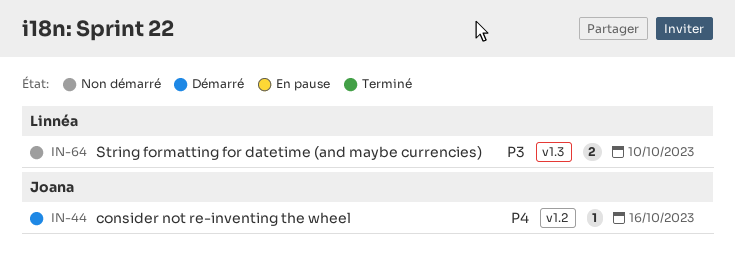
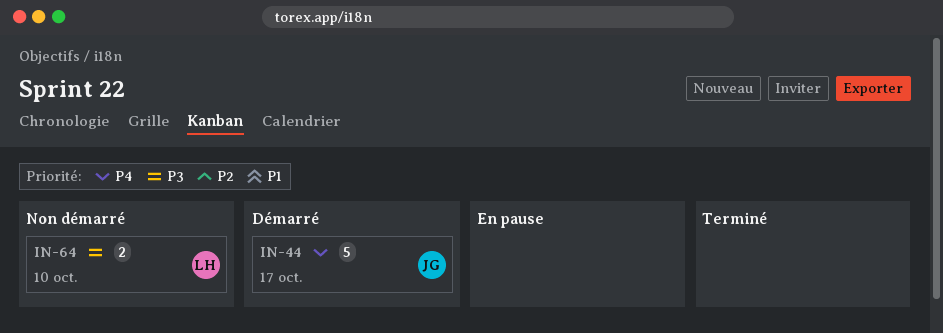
IN-44, estimate: 1 -> 5
IN-44, due: Oct 16 -> Oct 17

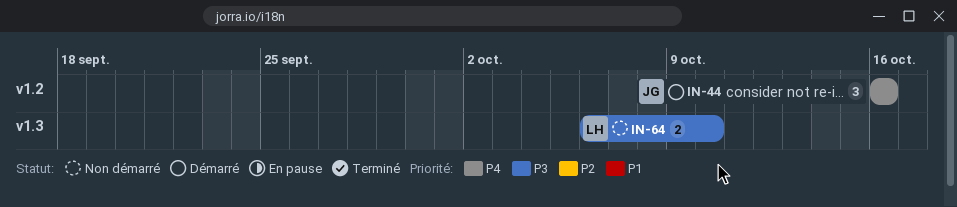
IN-44, estimate: 5 -> 3
IN-44, due: Oct 17 -> Oct 16

